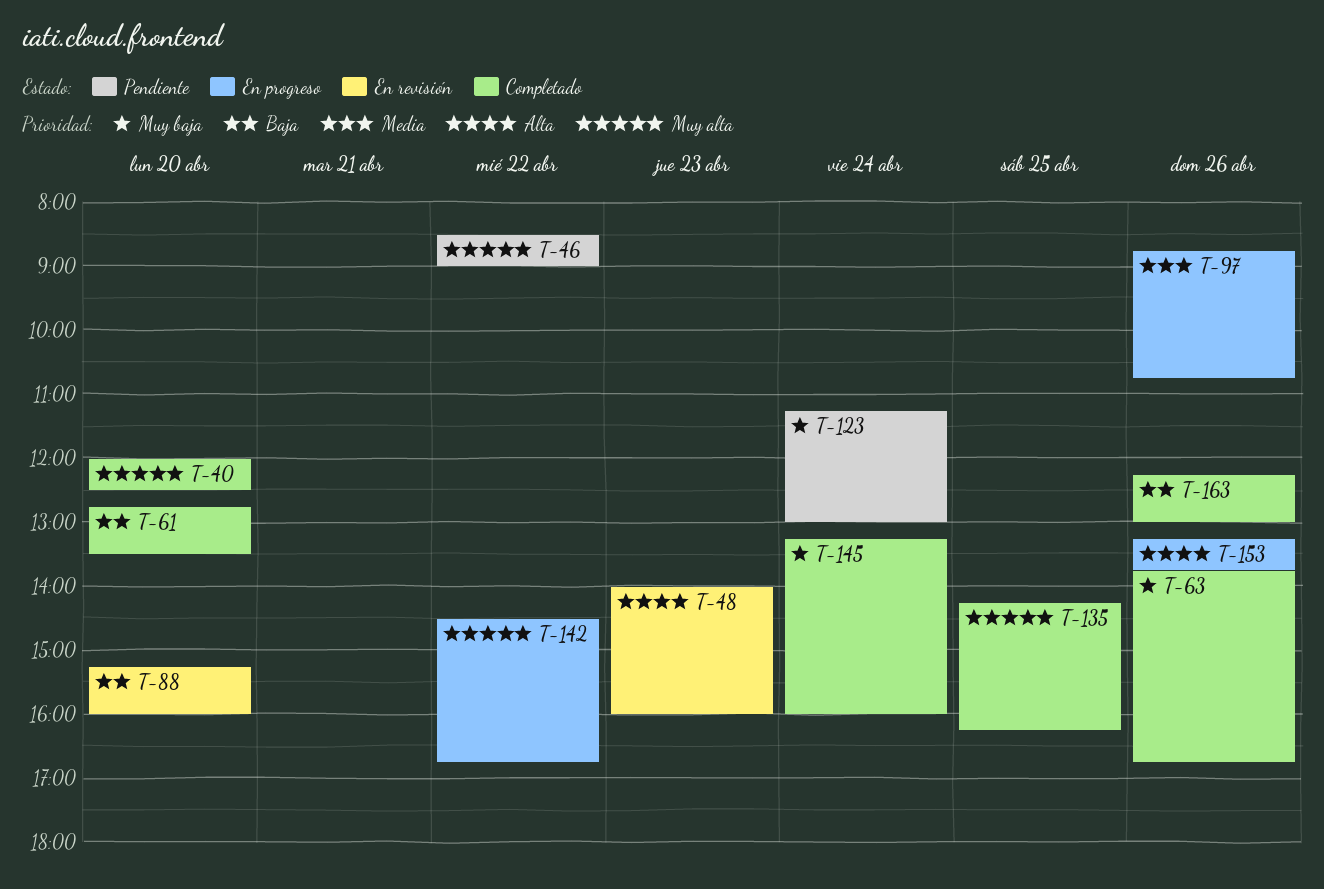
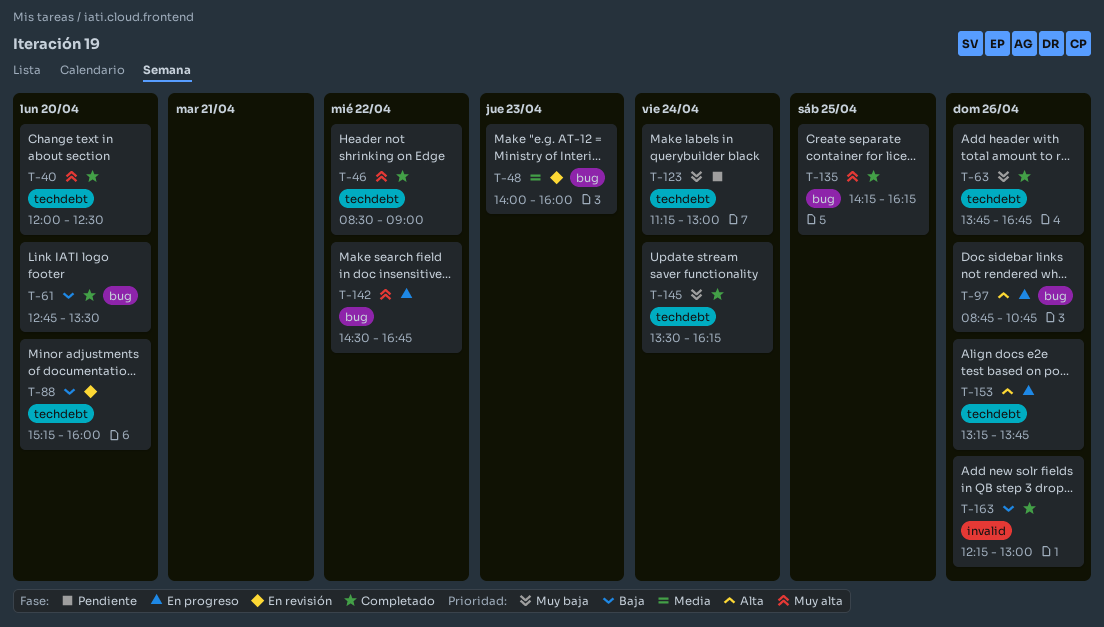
T-46, status: Pendiente -> Completado
T-48, priority: Alta -> Media
T-97, priority: Media -> Alta
T-145, begins: 13:15 -> 13:30
T-145, ends: 16:00 -> 16:15

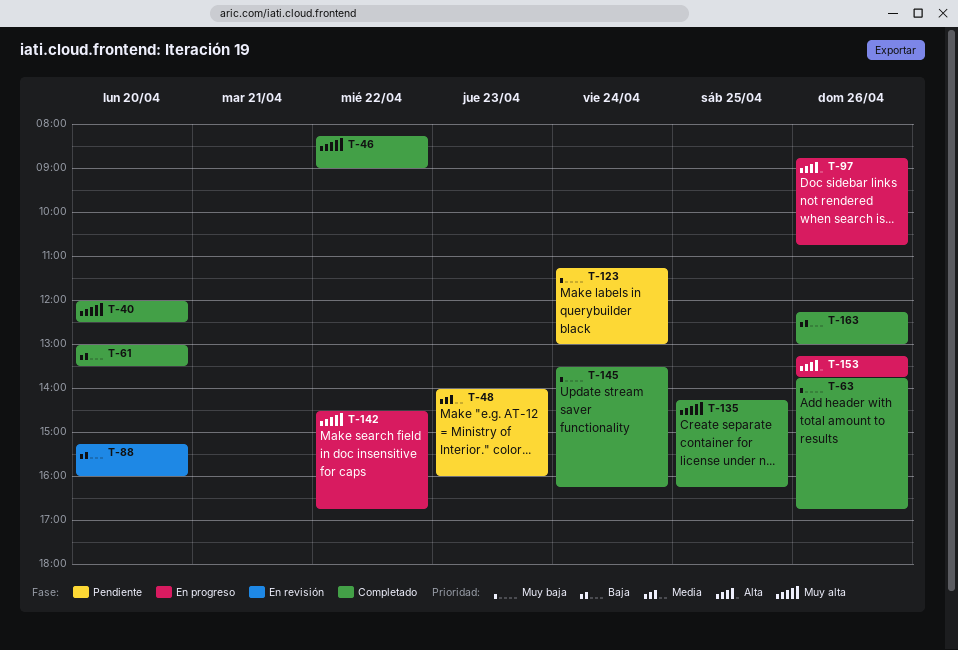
T-46, begins: 08:30 -> 08:15
T-48, status: En revisión -> Pendiente
T-61, begins: 12:45 -> 13:00

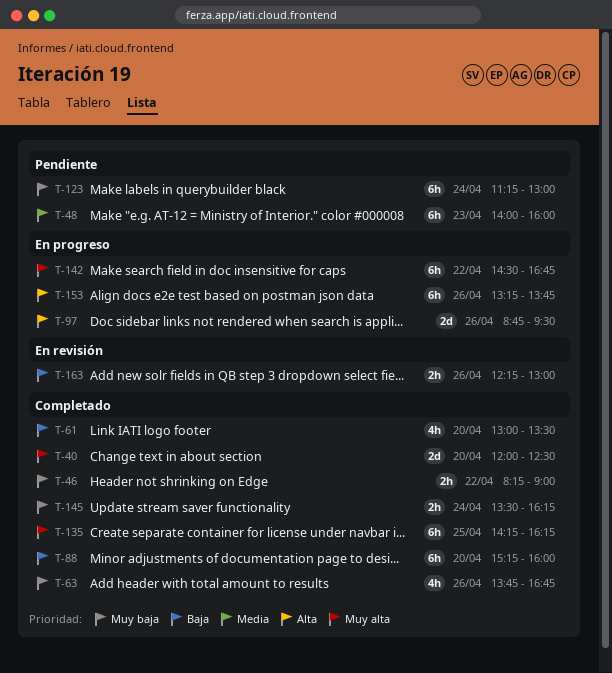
T-46, priority: Muy alta -> Muy baja
T-88, status: En revisión -> Completado
T-97, ends: 10:45 -> 09:30
T-163, status: Completado -> En revisión

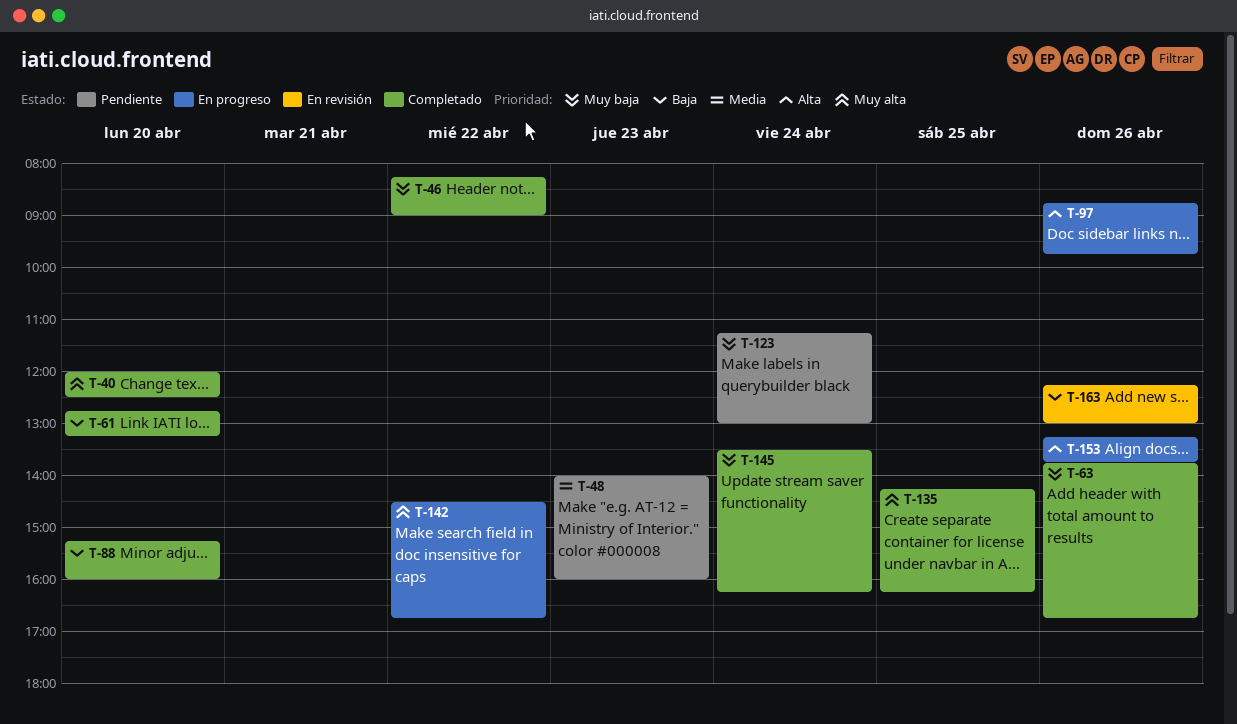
T-61, begins: 13:00 -> 12:45
T-61, ends: 13:30 -> 13:15
T-97, ends: 09:30 -> 09:45

